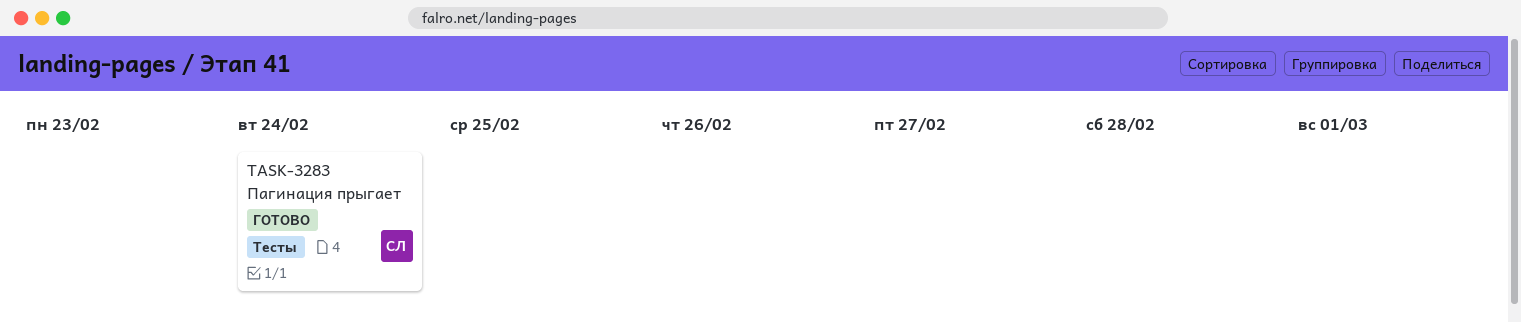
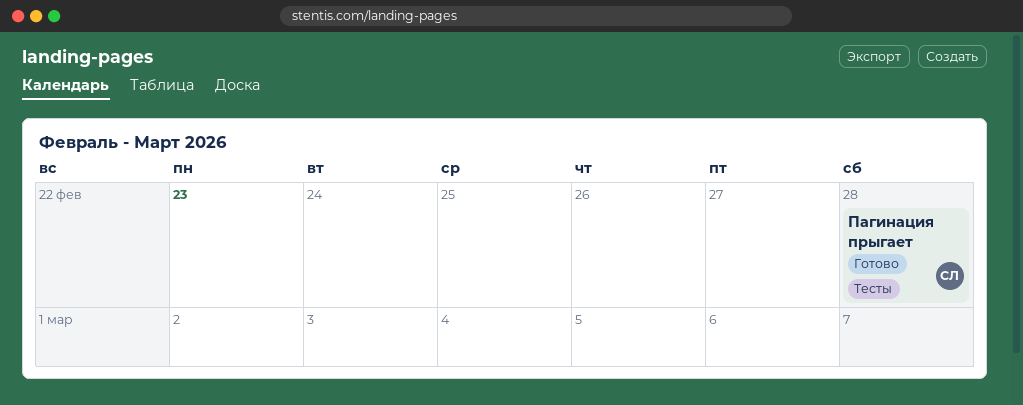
Пагинация прыгает, due: Feb 24 -> Feb 28

